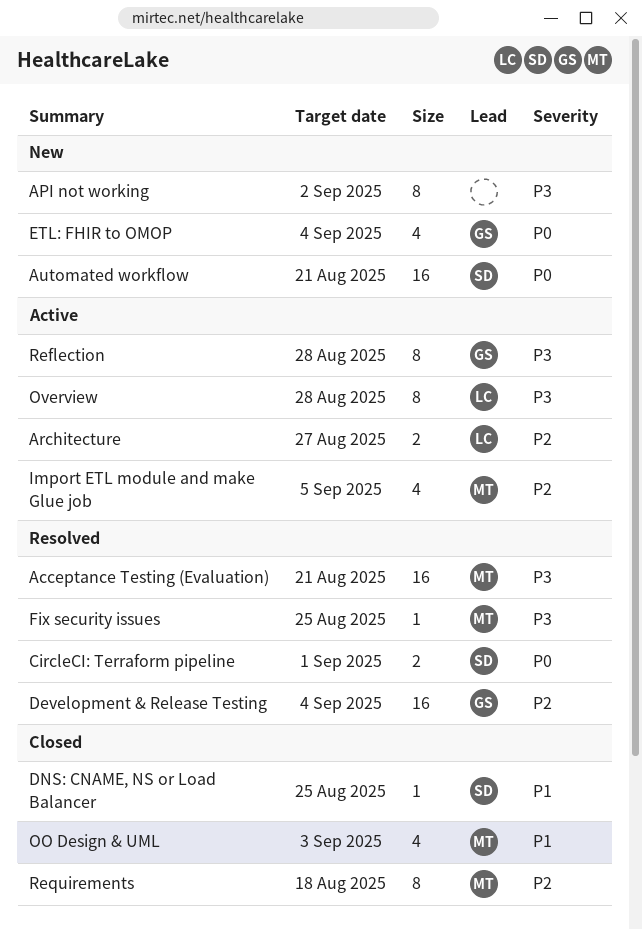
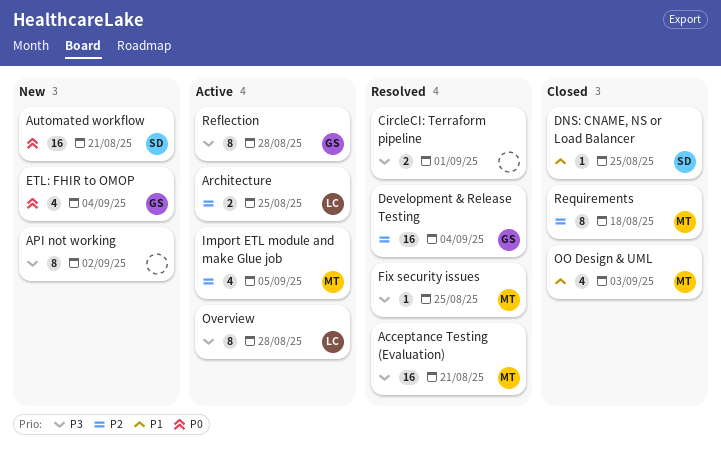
Architecture, due: Aug 27 -> Aug 25
CircleCI: Terraform pipeline, owner: SD -> none
CircleCI: Terraform pipeline, priority: P0 -> P3

